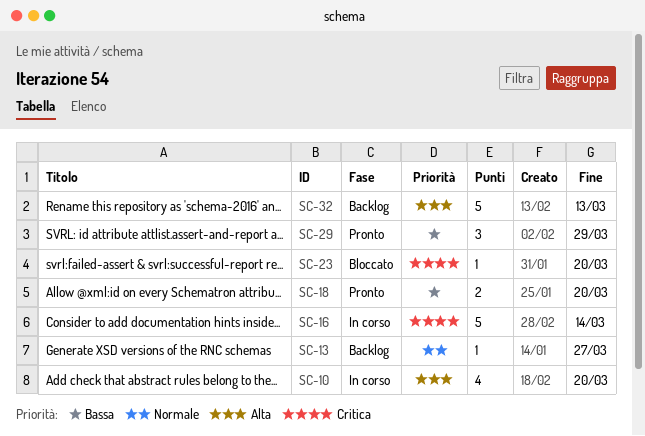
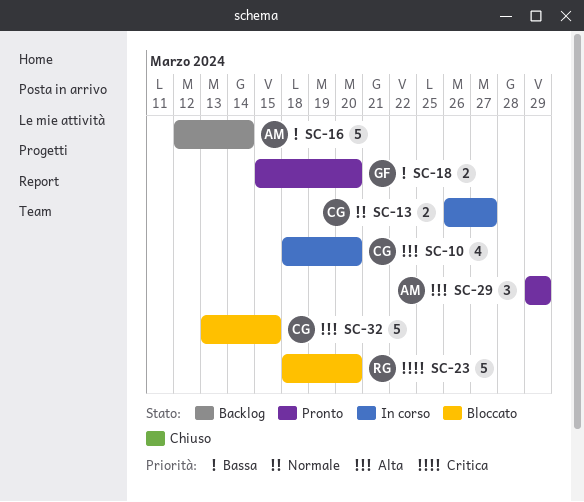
SC-13, status: Backlog -> In corso
SC-13, estimate: 1 -> 2
SC-16, status: In corso -> Backlog
SC-16, priority: Critica -> Bassa
SC-23, estimate: 1 -> 5
SC-29, priority: Bassa -> Alta
SC-32, status: Backlog -> Bloccato
SC-32, due: Mar 13 -> Mar 15

